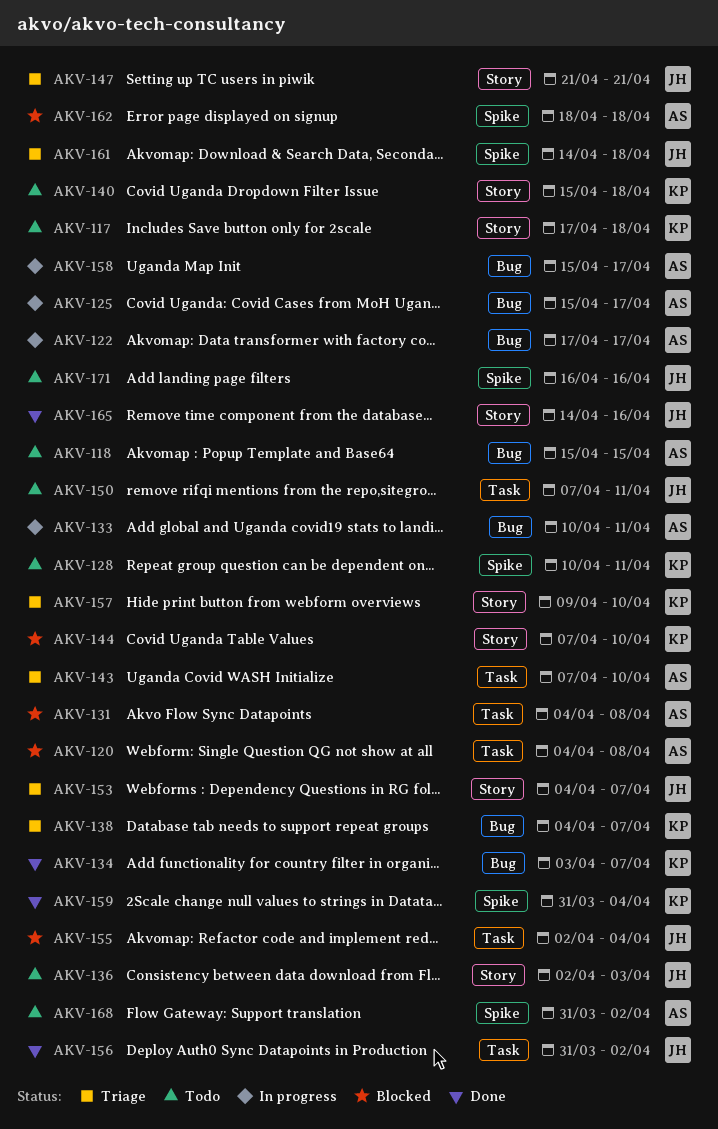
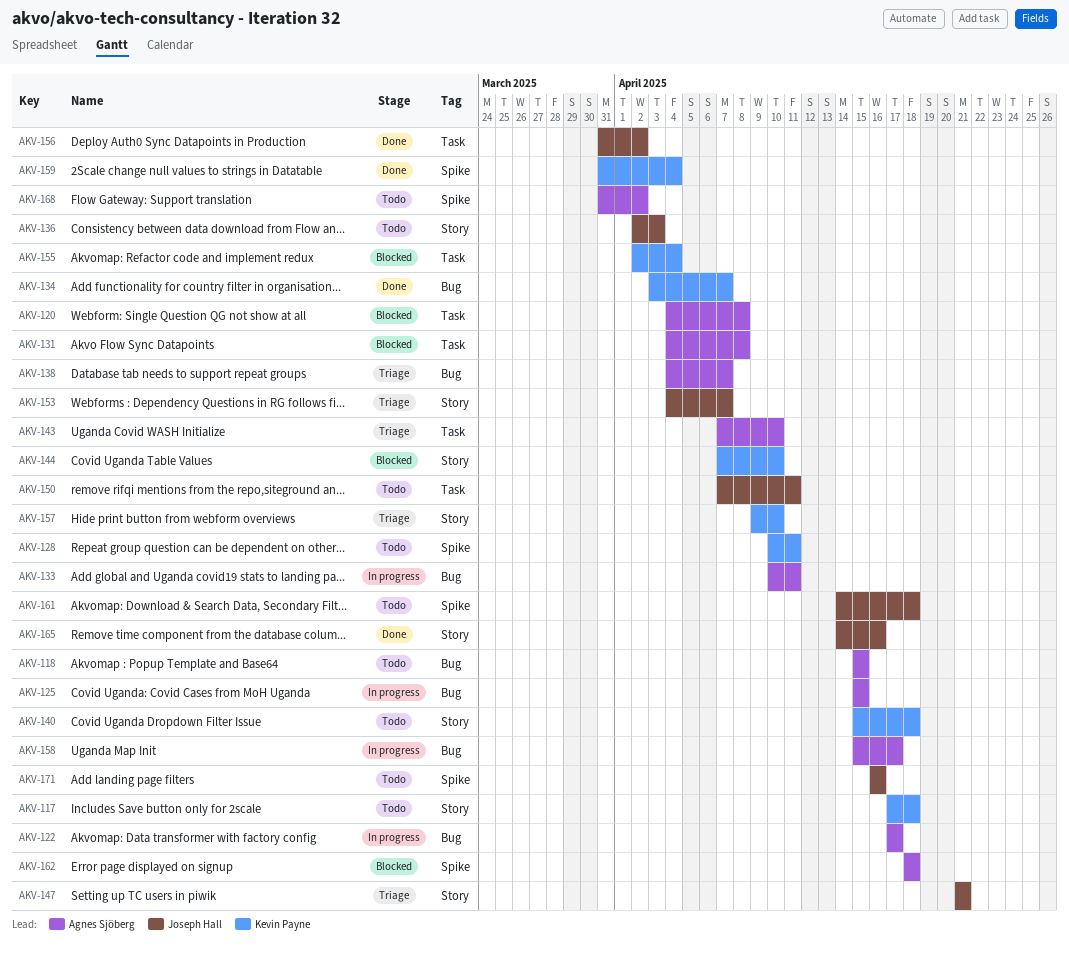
AKV-125, due: Apr 17 -> Apr 15
AKV-138, owner: Kevin Payne -> Agnes Sjöberg
AKV-155, owner: Joseph Hall -> Kevin Payne
AKV-161, status: Triage -> Todo

